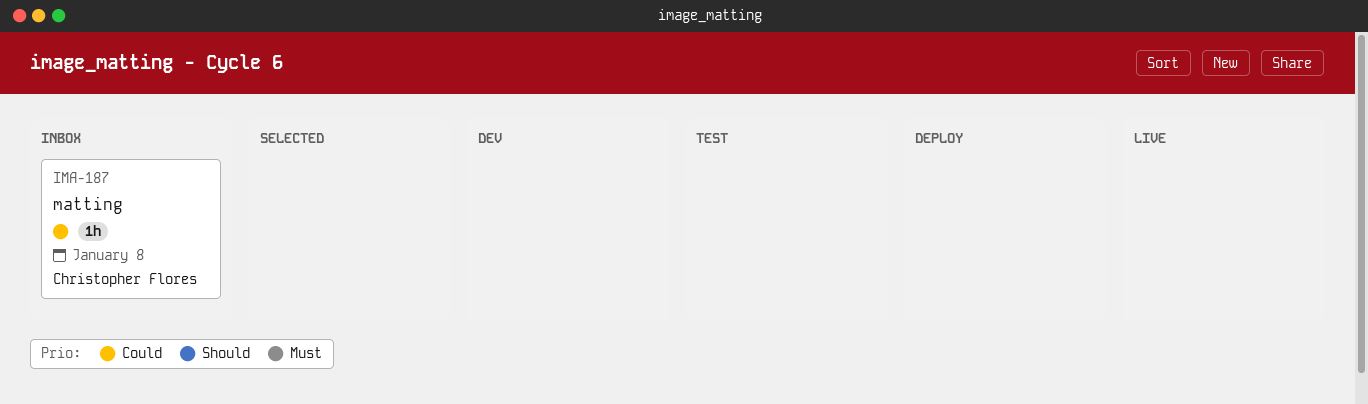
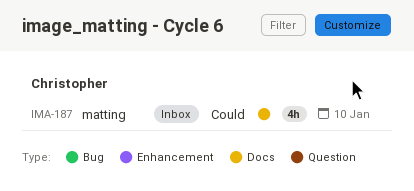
IMA-187, estimate: 1h -> 4h
IMA-187, due: Jan 8 -> Jan 10

